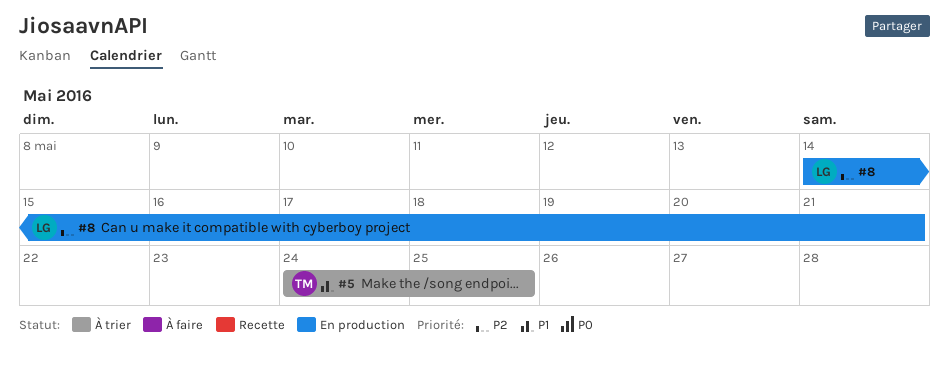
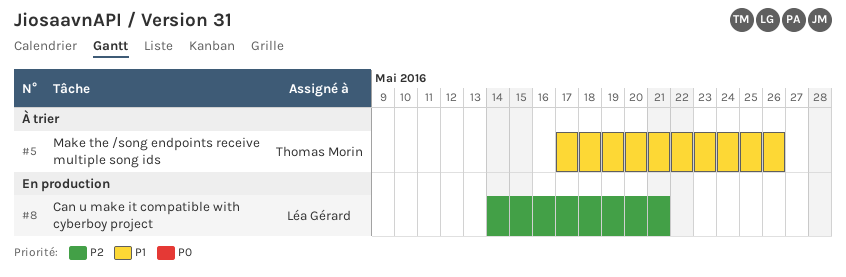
#5, start: May 24 -> May 17
#5, due: May 25 -> May 26

